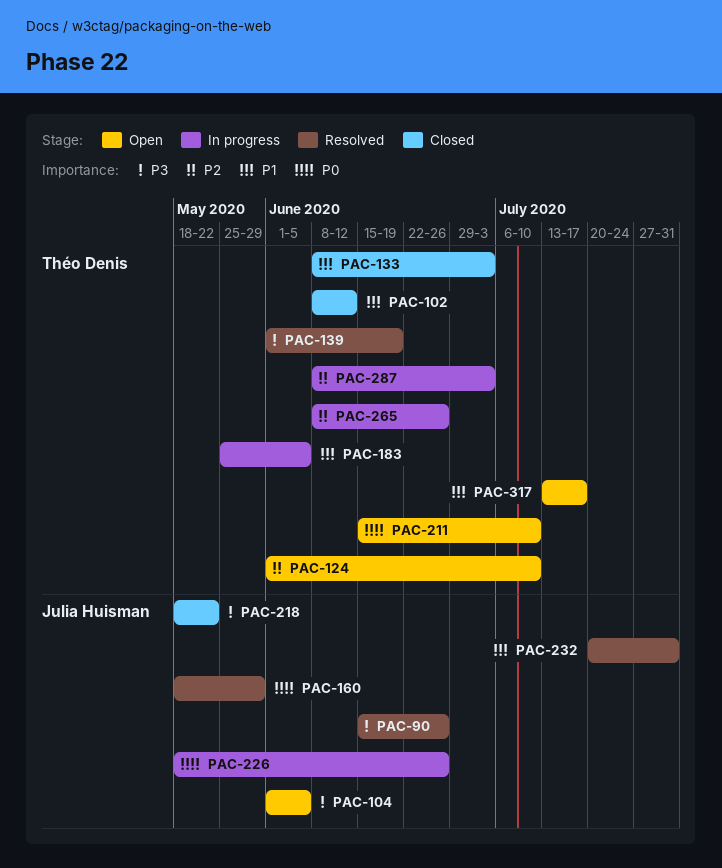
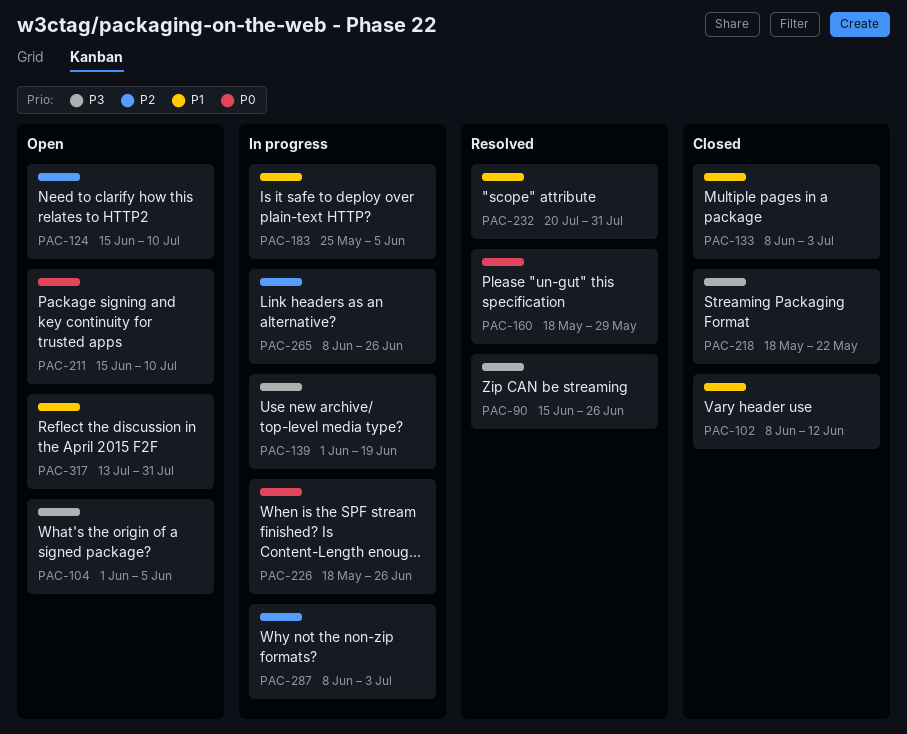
PAC-124, start: Jun 1 -> Jun 15
PAC-139, status: Resolved -> In progress
PAC-317, due: Jul 17 -> Jul 31

